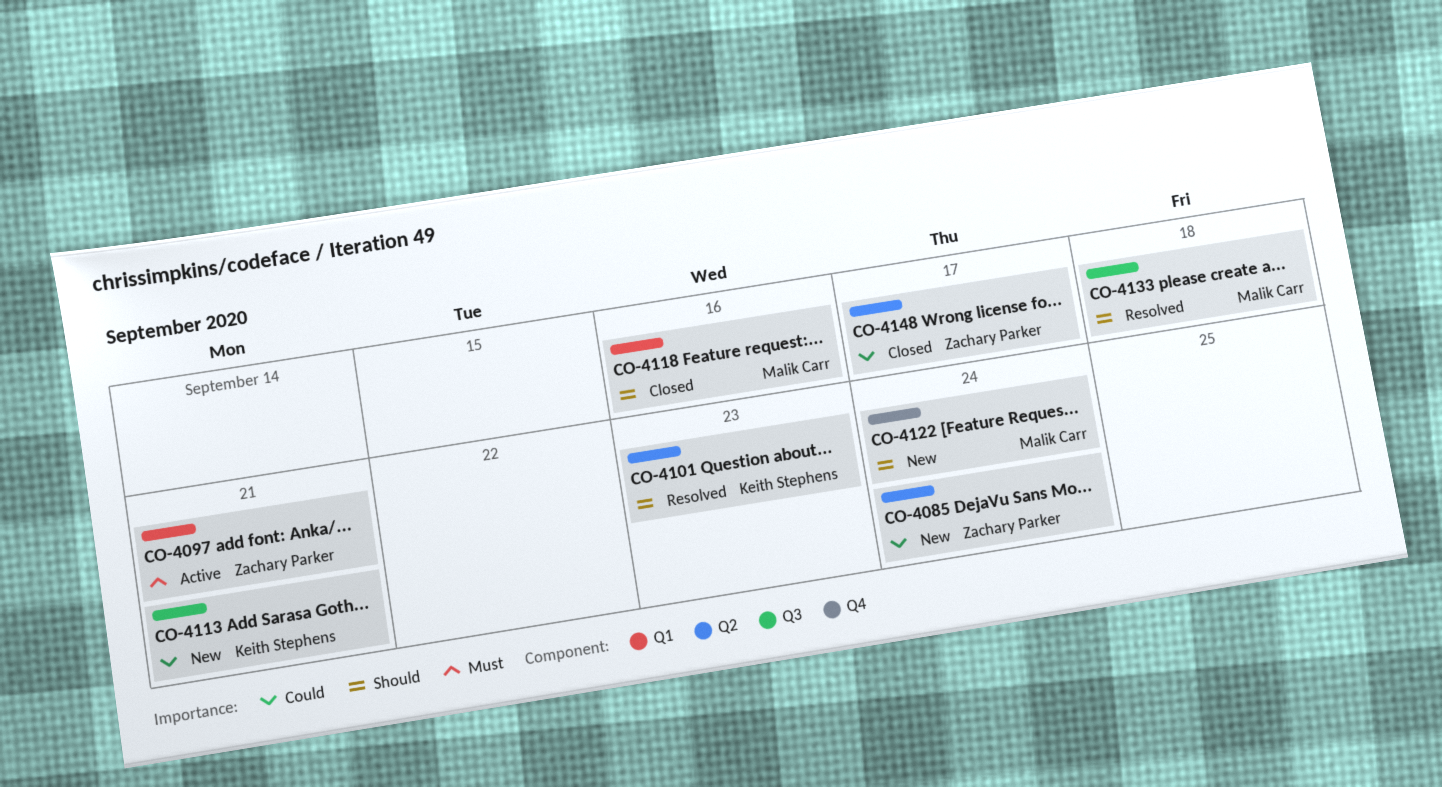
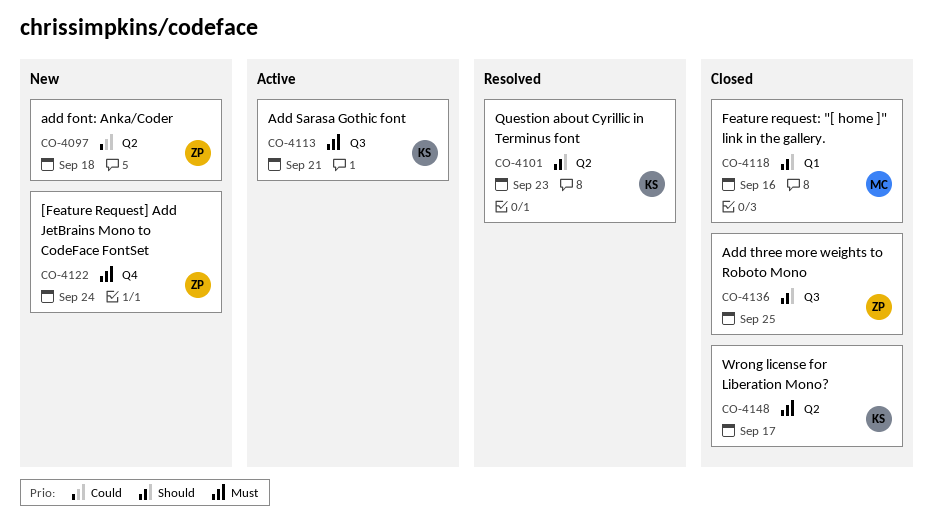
CO-4085: present -> none
CO-4097, status: Active -> New
CO-4097, priority: Must -> Could
CO-4097, label: Q1 -> Q2
CO-4097, due: Sep 21 -> Sep 18
CO-4113, status: New -> Active
CO-4113, priority: Could -> Must
CO-4122, owner: Malik Carr -> Zachary Parker
CO-4122, priority: Should -> Must
CO-4133: present -> none
CO-4136: none -> present
CO-4148, owner: Zachary Parker -> Keith Stephens
CO-4148, priority: Could -> Must

